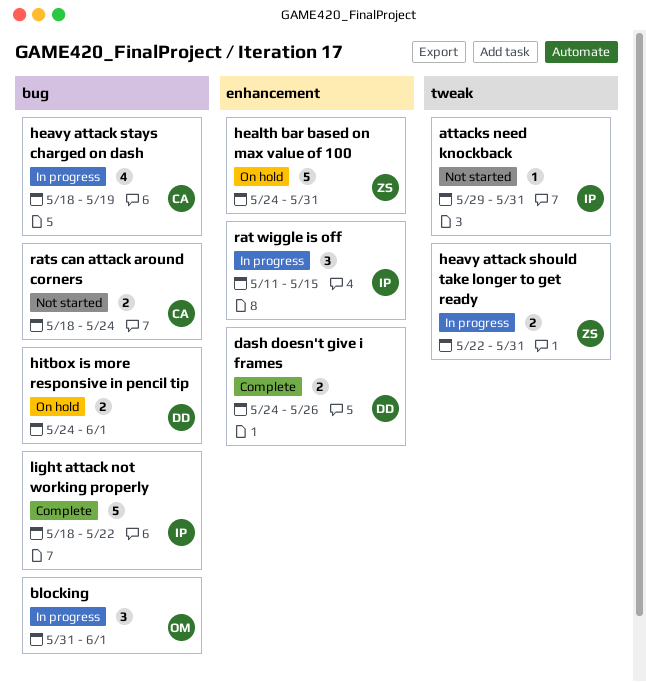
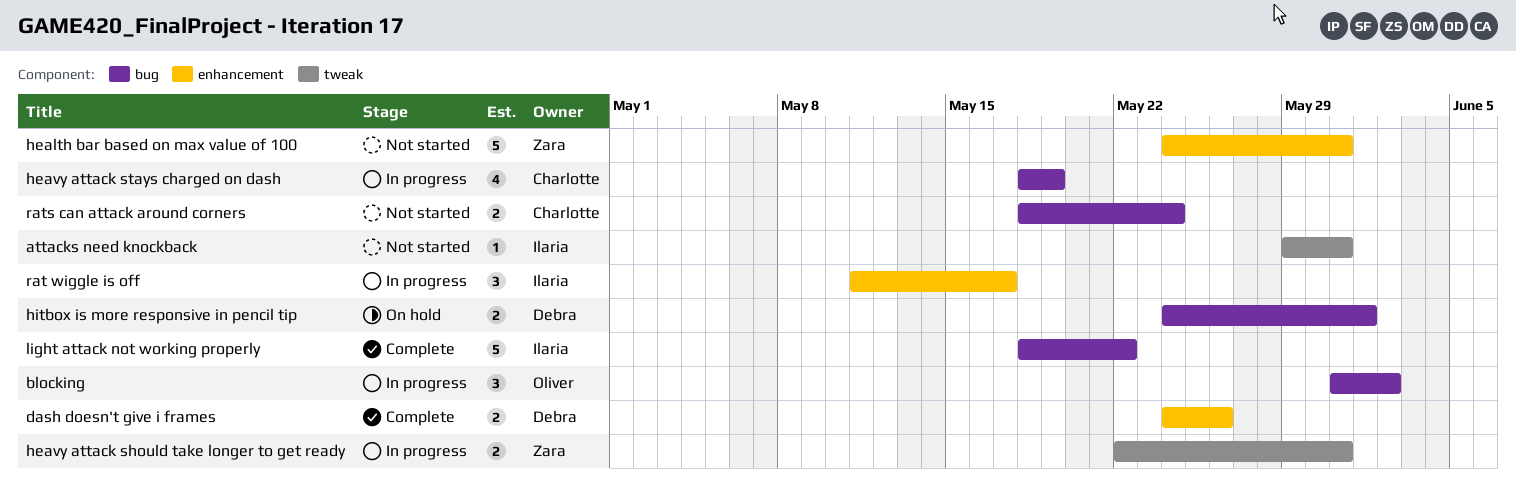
blocking, due: Jun 1 -> Jun 2
health bar based on max value of 100, status: On hold -> Not started
rat wiggle is off, due: May 15 -> May 17

